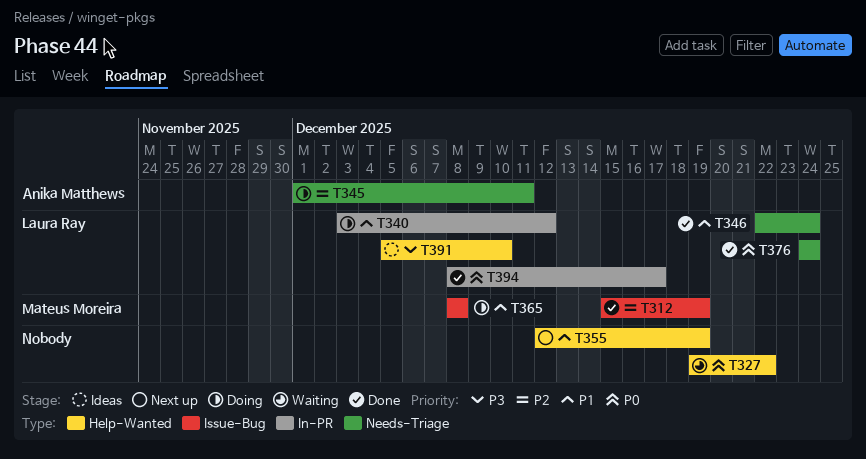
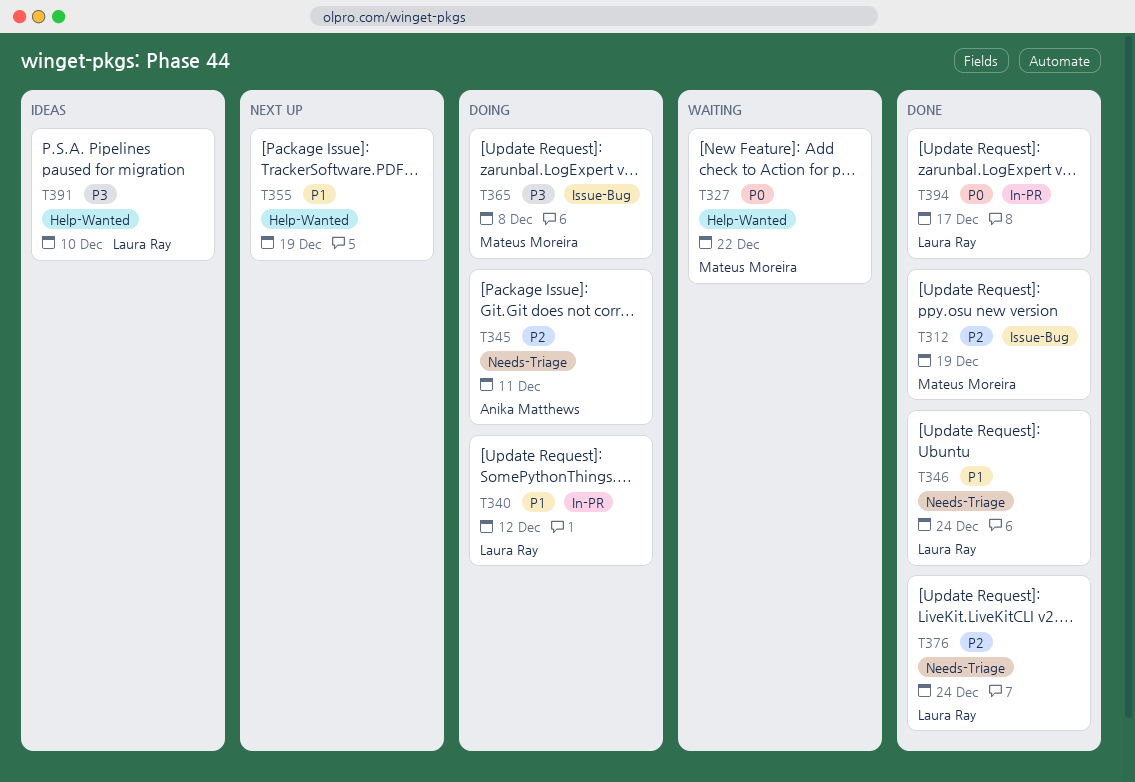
T327, owner: none -> Mateus Moreira
T365, priority: P1 -> P3
T376, priority: P0 -> P2

